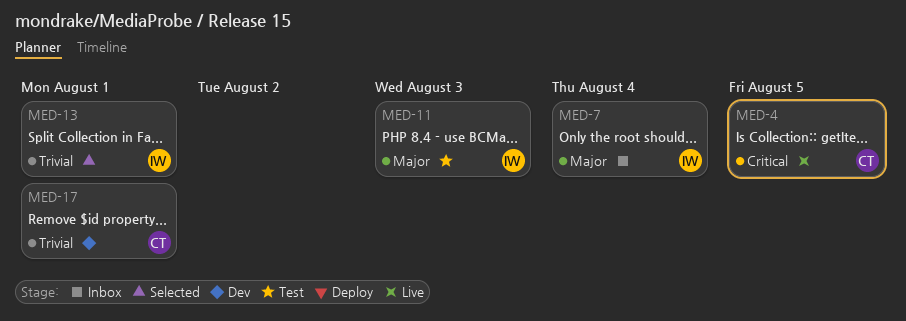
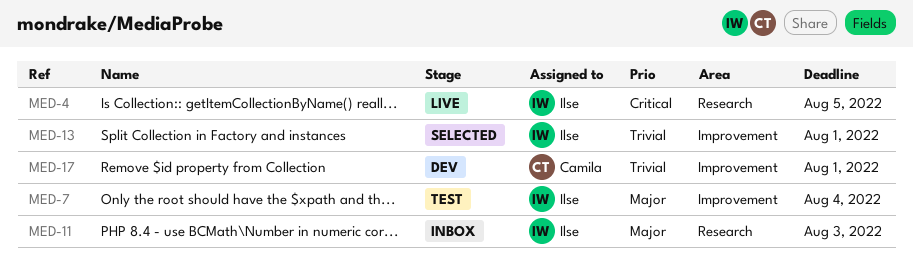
MED-4, owner: Camila -> Ilse
MED-7, status: Inbox -> Test
MED-11, status: Test -> Inbox

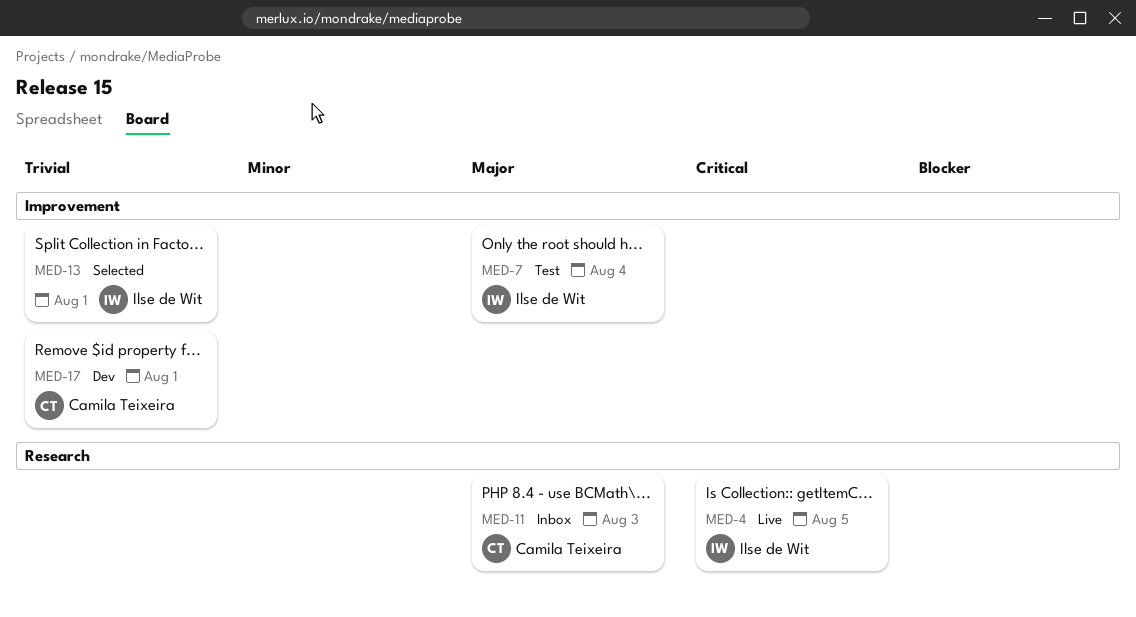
MED-11, owner: Ilse de Wit -> Camila Teixeira

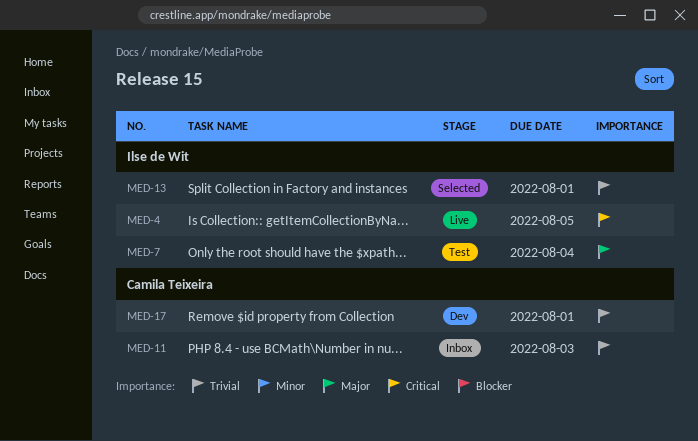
MED-11, priority: Major -> Trivial

